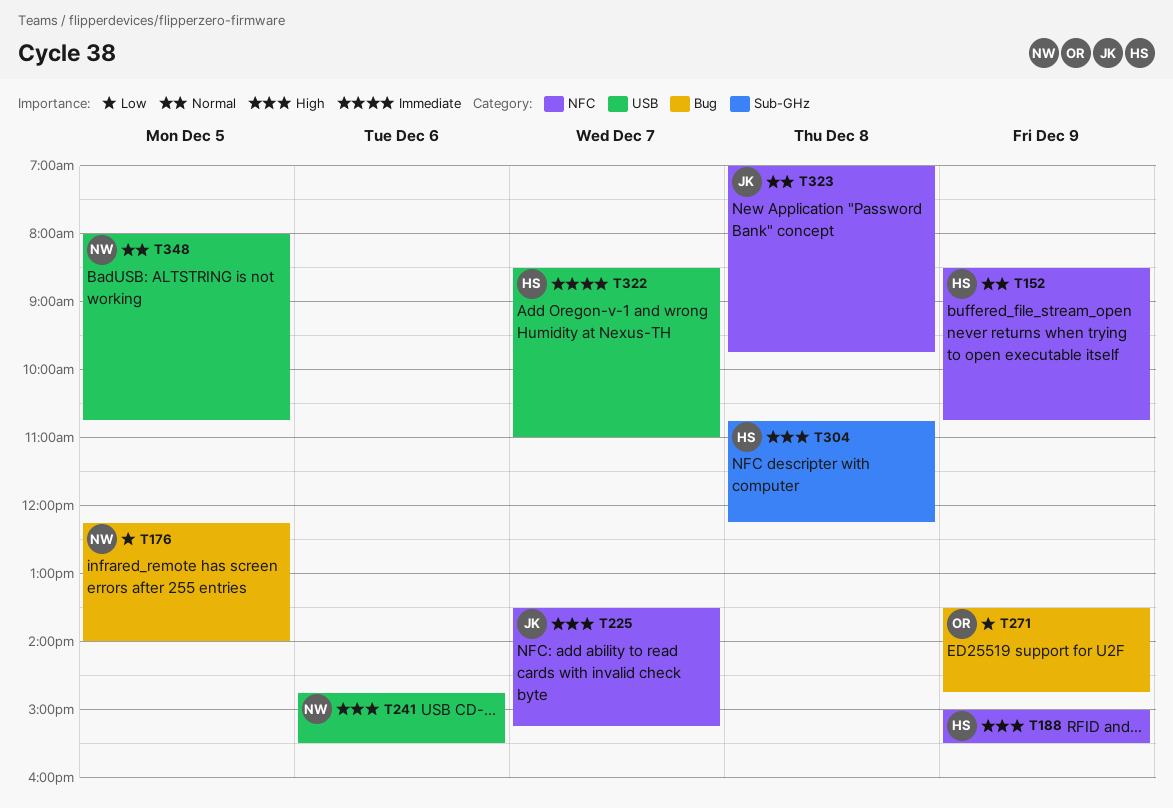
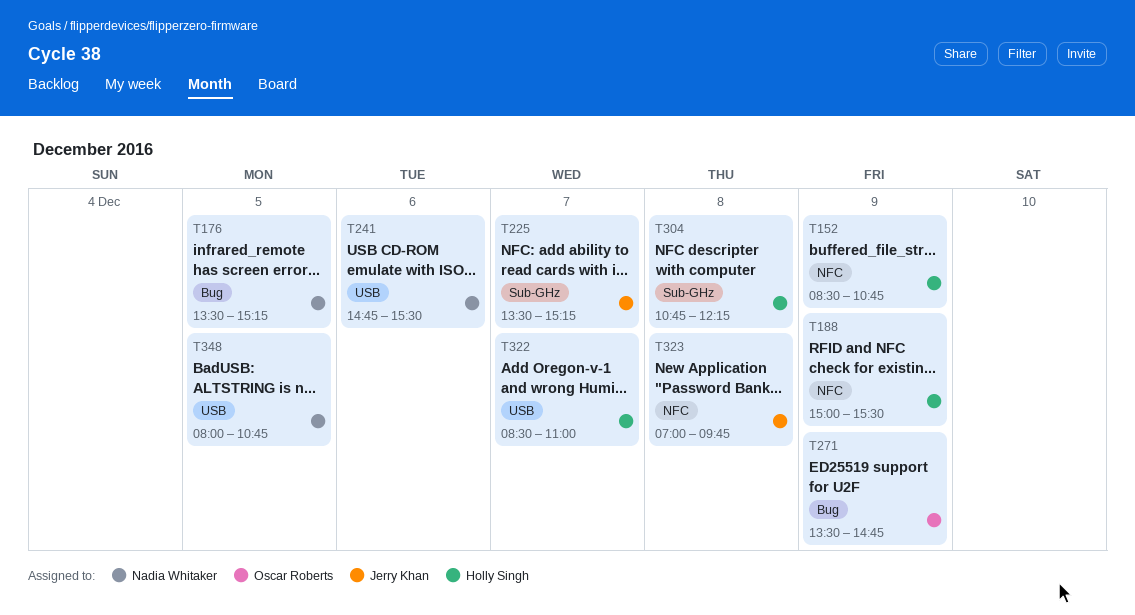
T176, begins: 12:15 -> 13:30
T176, ends: 14:00 -> 15:15
T225, label: NFC -> Sub-GHz

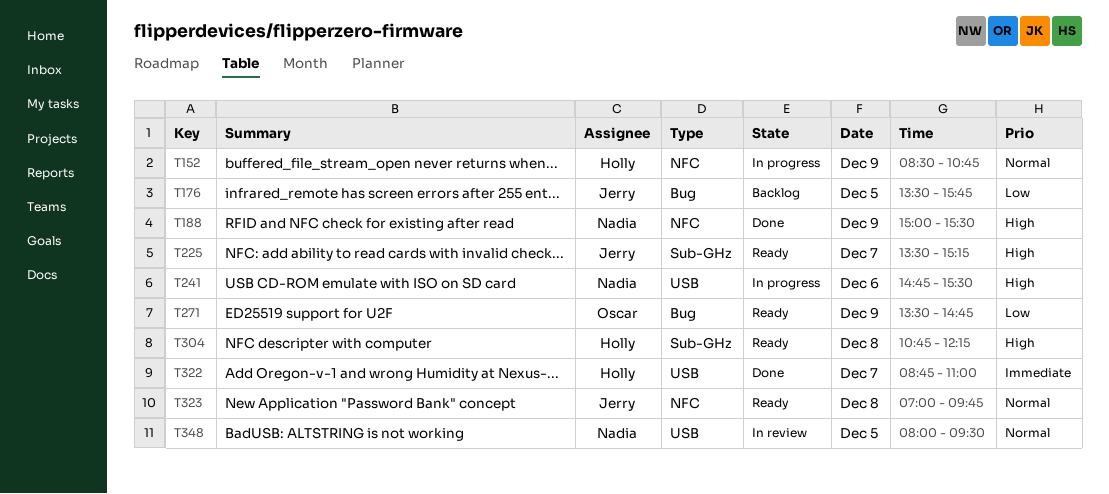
T176, owner: Nadia Whitaker -> Jerry Khan
T176, ends: 15:15 -> 15:45
T188, owner: Holly Singh -> Nadia Whitaker
T322, begins: 08:30 -> 08:45
T348, ends: 10:45 -> 09:30

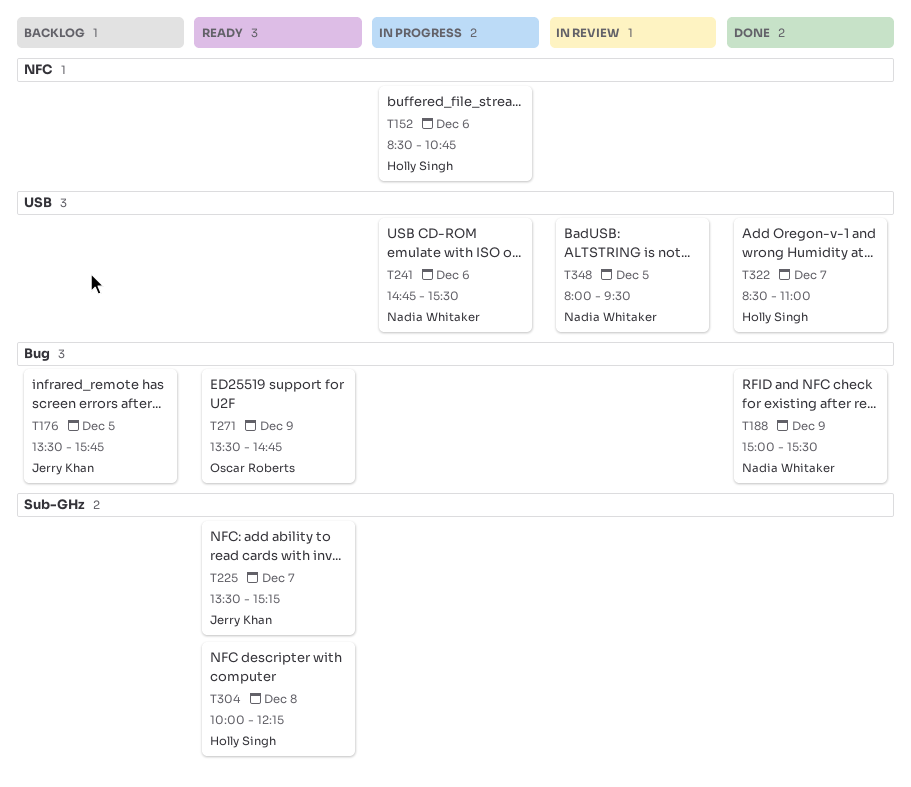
T152, day: Dec 9 -> Dec 6
T188, label: NFC -> Bug
T304, begins: 10:45 -> 10:00
T322, begins: 08:45 -> 08:30
T323: present -> none

